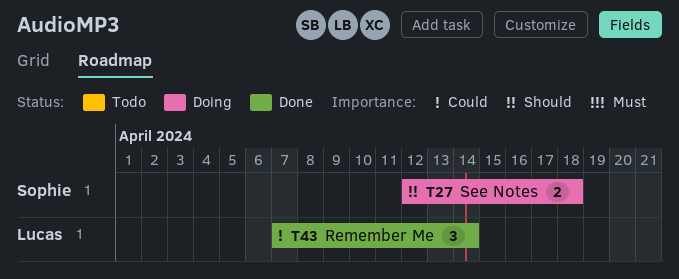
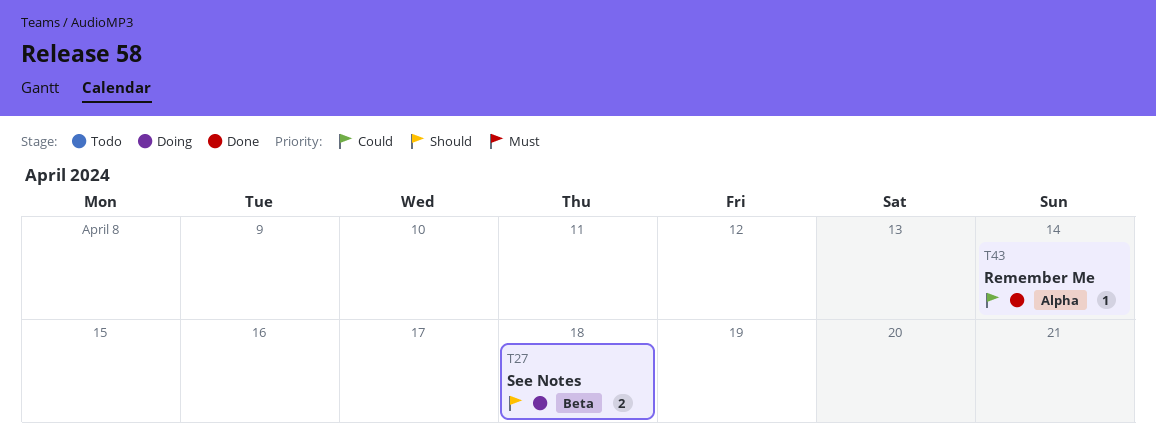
T43, estimate: 3 -> 1

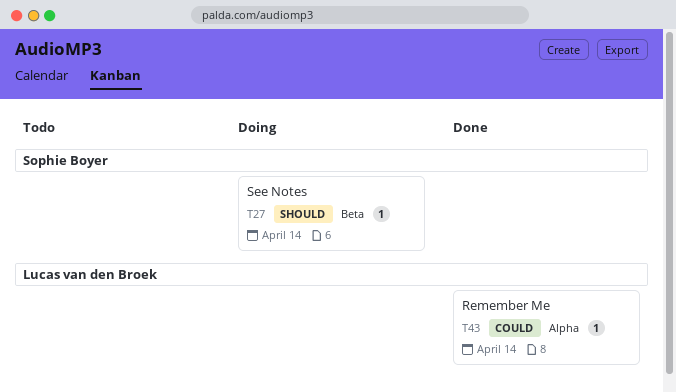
T27, estimate: 2 -> 1
T27, due: Apr 18 -> Apr 14

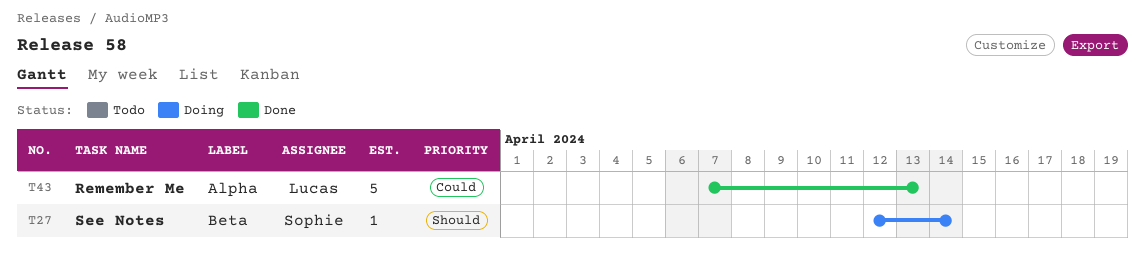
T43, estimate: 1 -> 5
T43, due: Apr 14 -> Apr 13

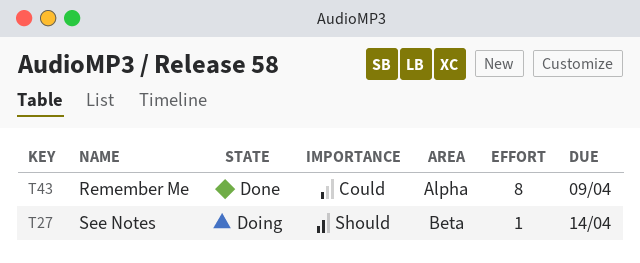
T43, estimate: 5 -> 8
T43, due: Apr 13 -> Apr 9

